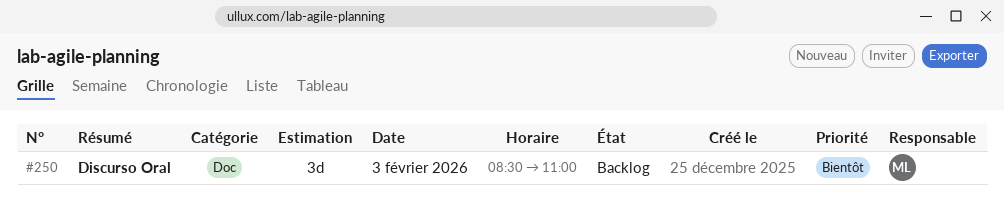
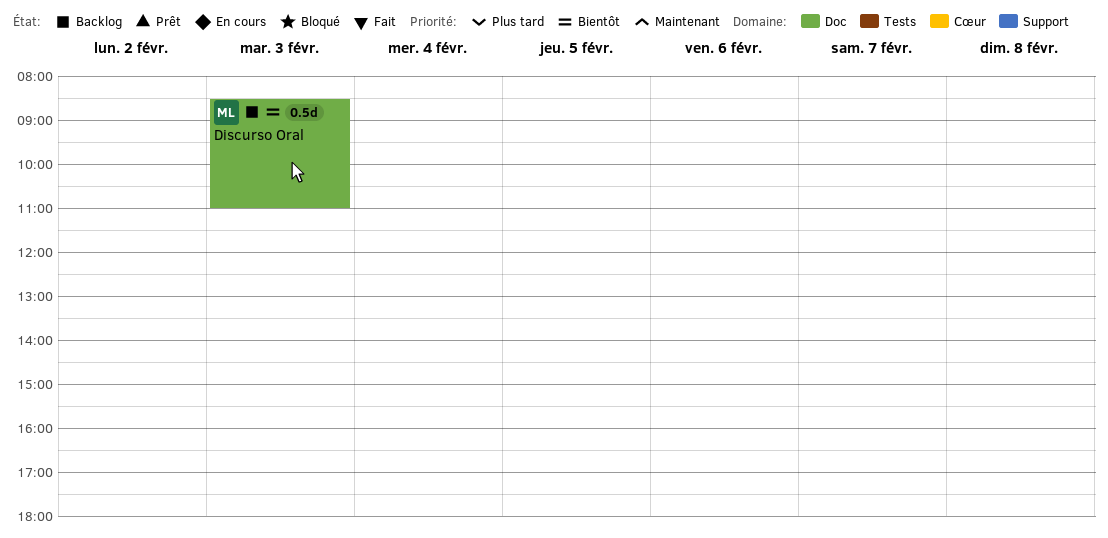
Discurso Oral, estimate: 3d -> 0.5d

